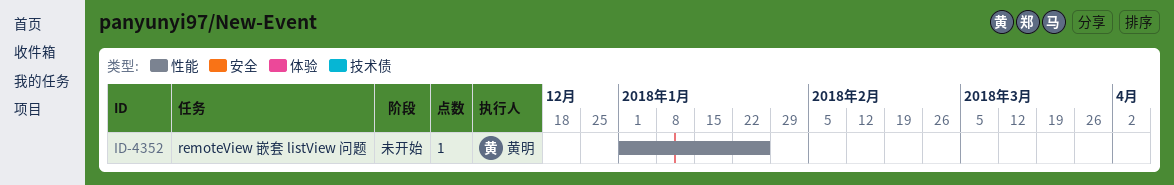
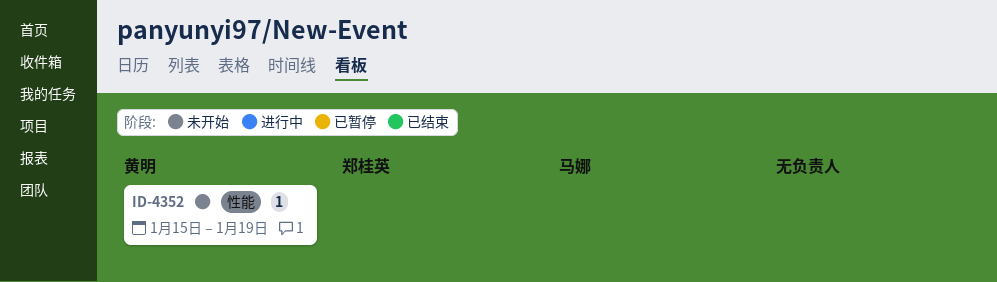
ID-4352, start: Jan 1 -> Jan 15
ID-4352, due: Jan 26 -> Jan 19

